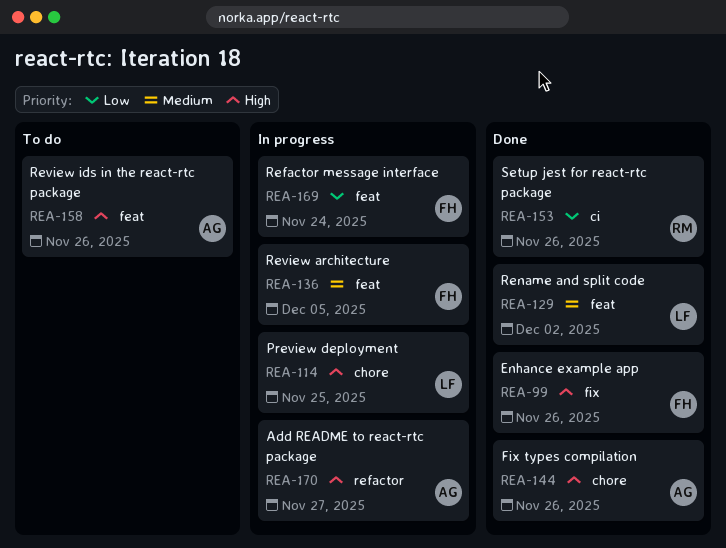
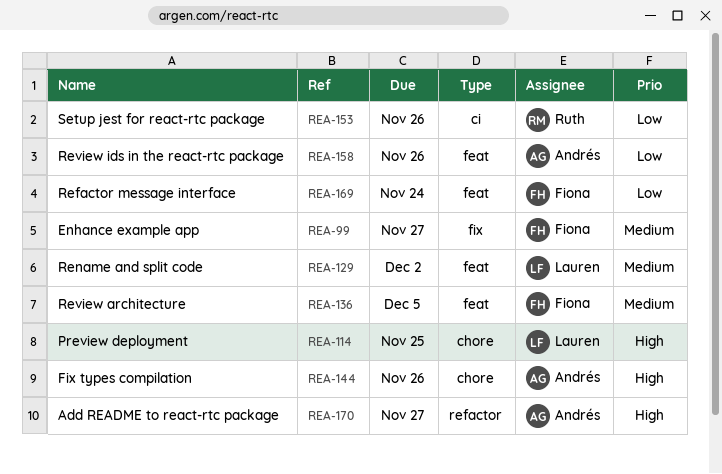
REA-99, priority: High -> Medium
REA-99, due: Nov 26 -> Nov 27
REA-158, priority: High -> Low

